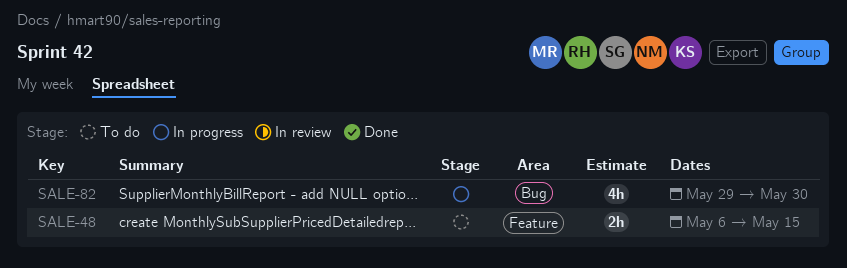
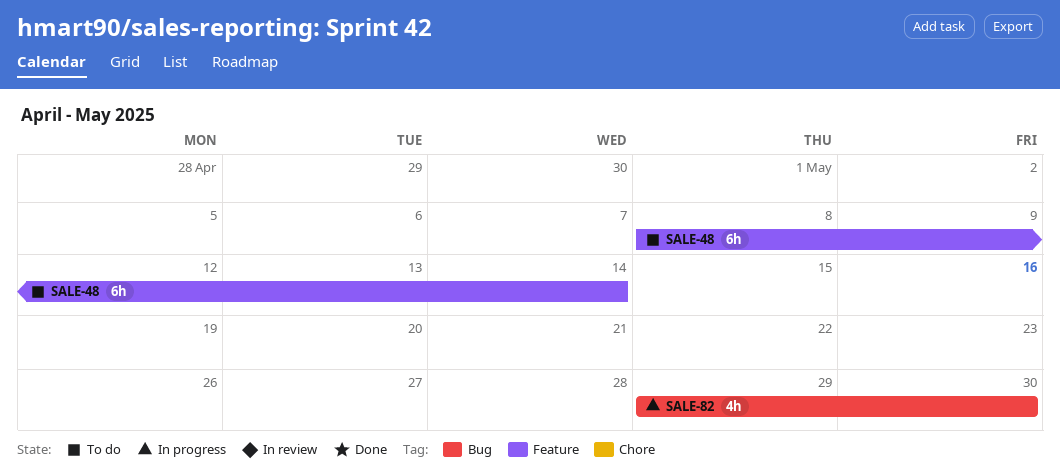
SALE-48, estimate: 2h -> 6h
SALE-48, start: May 6 -> May 8
SALE-48, due: May 15 -> May 14

